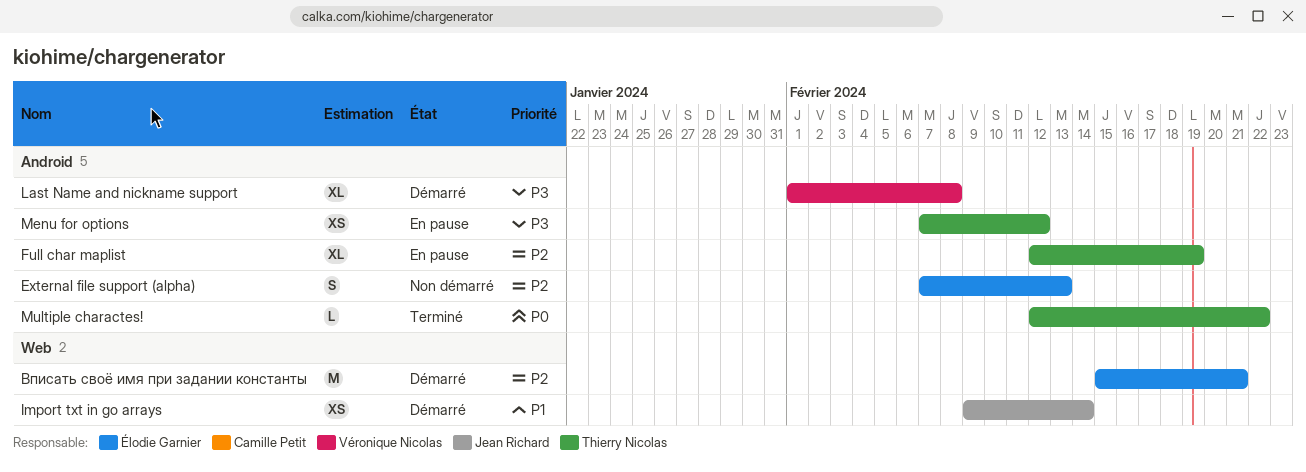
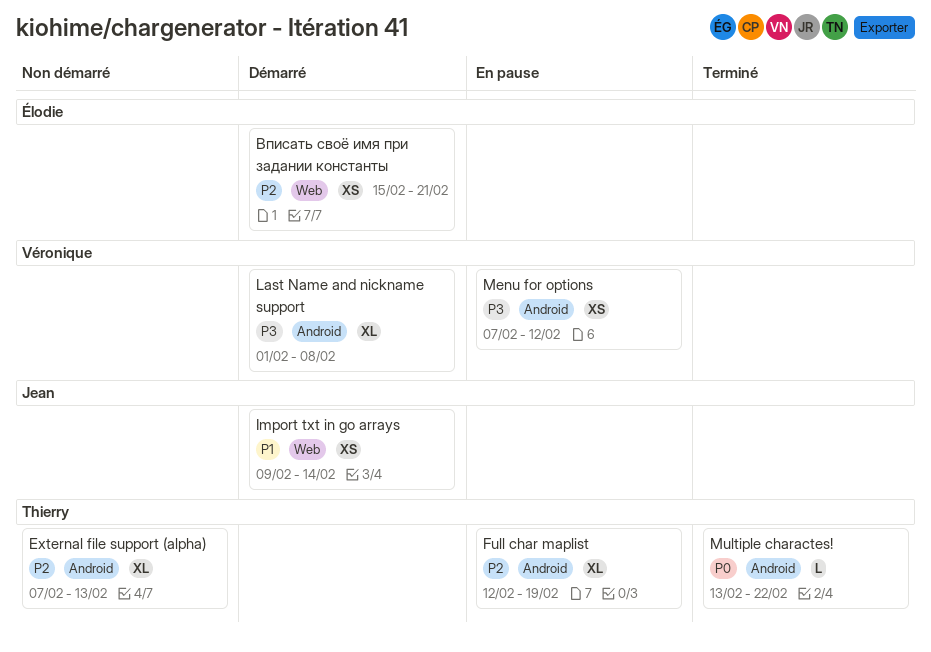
External file support (alpha), owner: Élodie Garnier -> Thierry Nicolas
External file support (alpha), estimate: S -> XL
Menu for options, owner: Thierry Nicolas -> Véronique Nicolas
Multiple charactes!, start: Feb 12 -> Feb 13
Вписать своё имя при задании константы, estimate: M -> XS

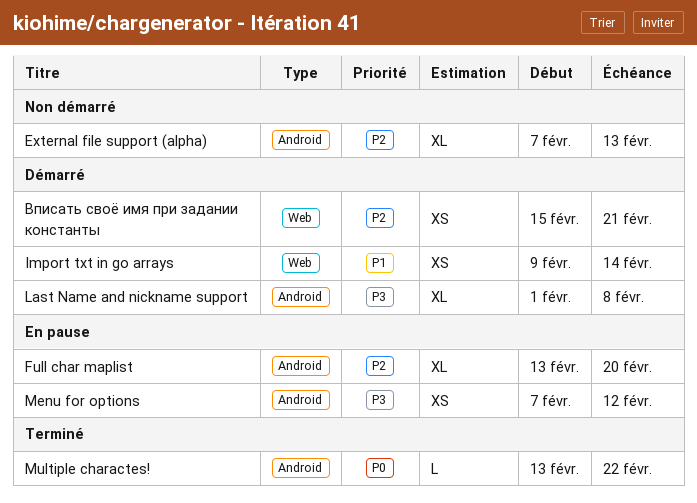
Full char maplist, start: Feb 12 -> Feb 13
Full char maplist, due: Feb 19 -> Feb 20

